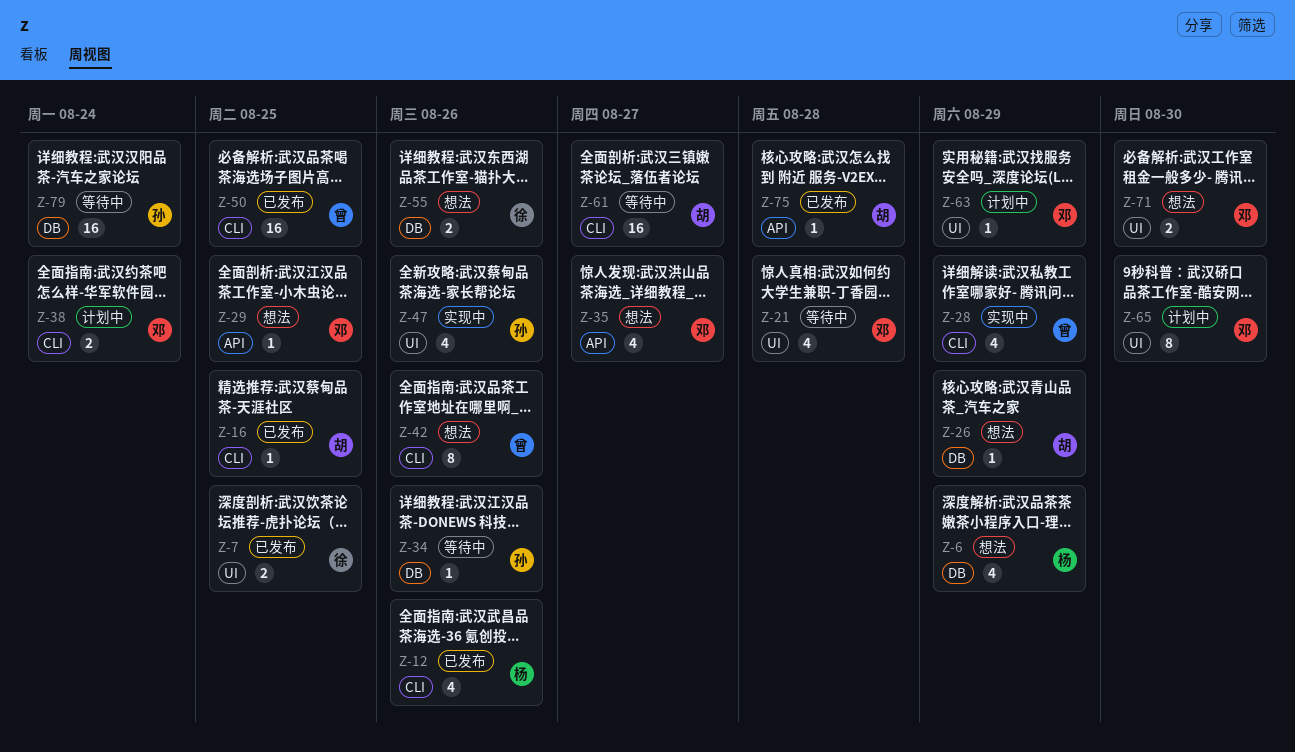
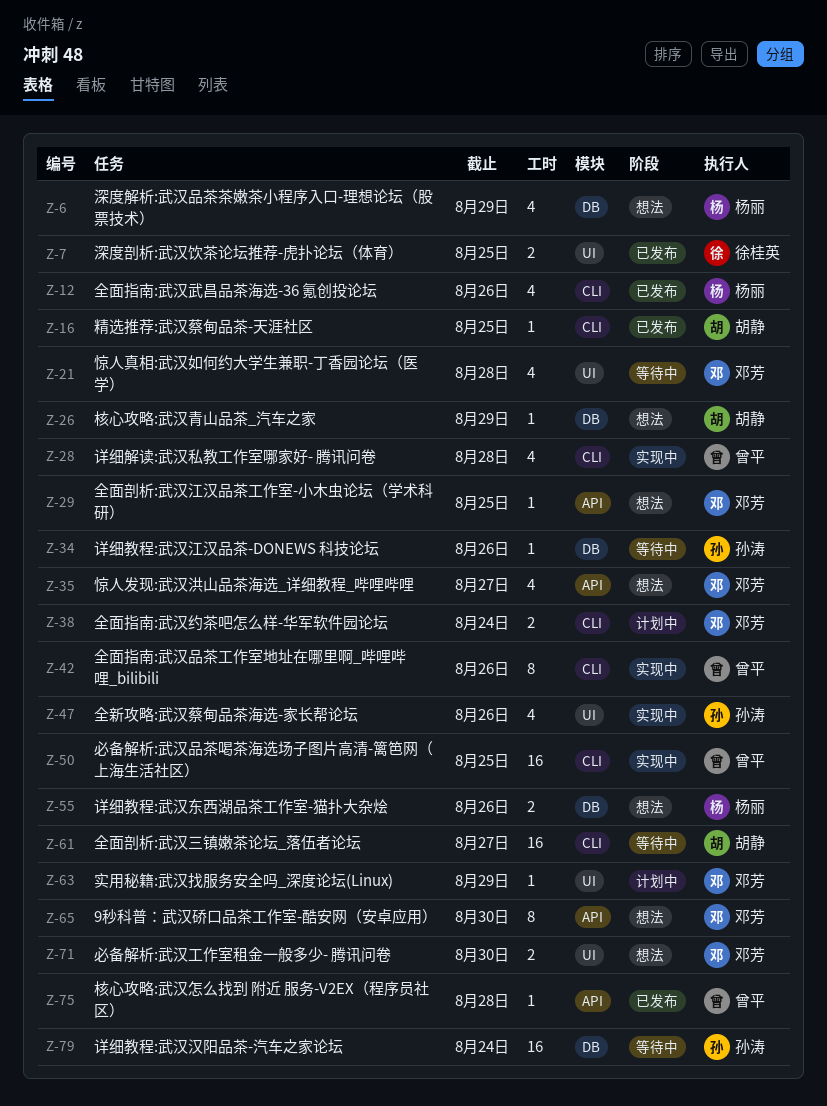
Z-28, due: Aug 29 -> Aug 28
Z-42, status: 想法 -> 实现中
Z-50, status: 已发布 -> 实现中
Z-55, owner: 徐桂英 -> 杨丽
Z-65, status: 计划中 -> 想法
Z-65, label: UI -> API
Z-75, owner: 胡静 -> 曾平

